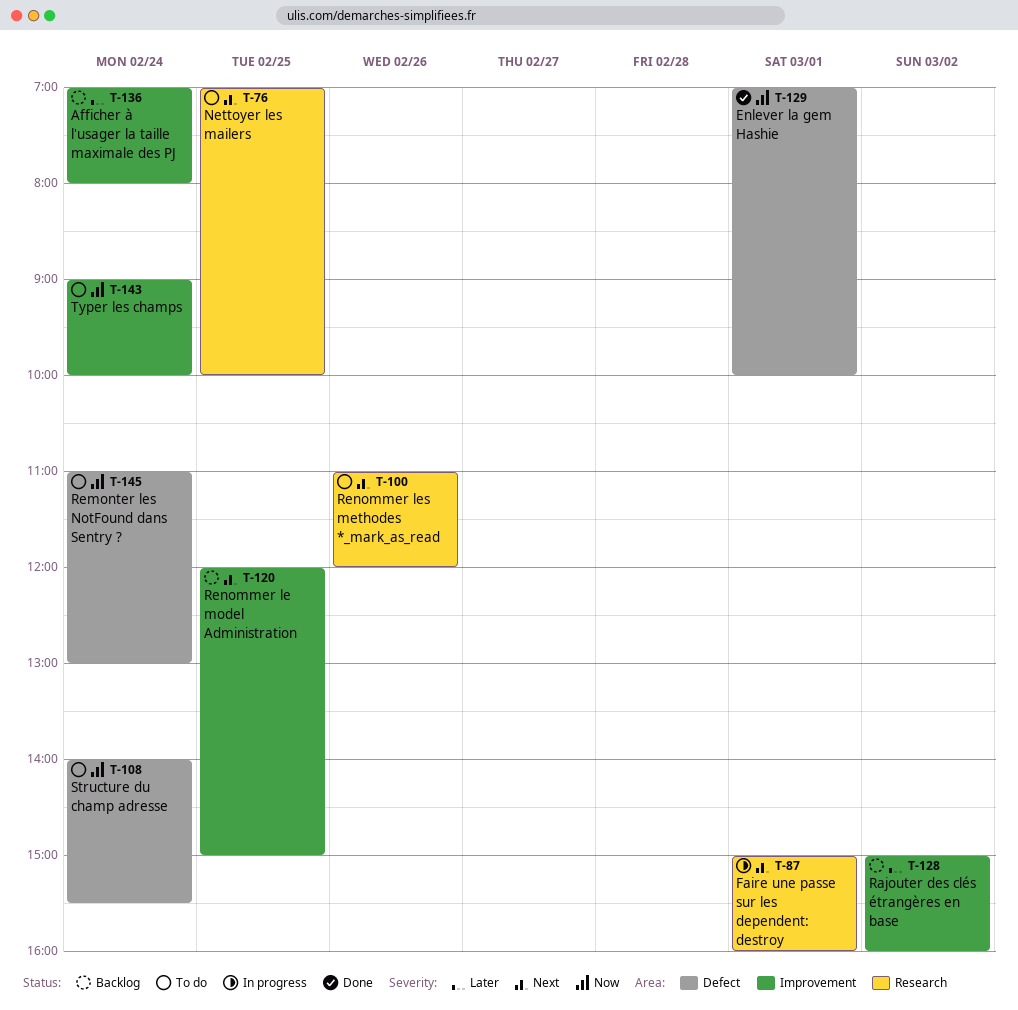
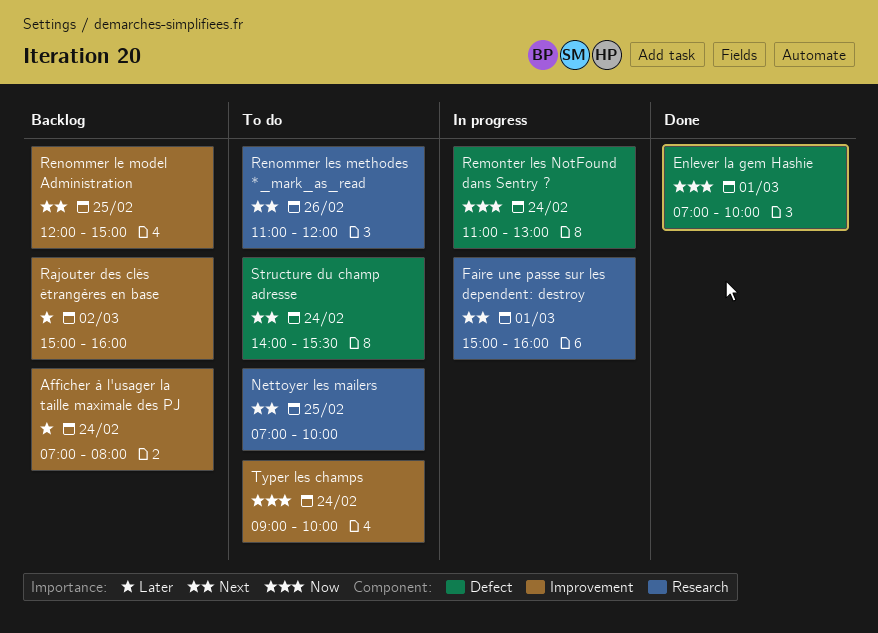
Remonter les NotFound dans Sentry ?, status: To do -> In progress
Structure du champ adresse, priority: Now -> Next

